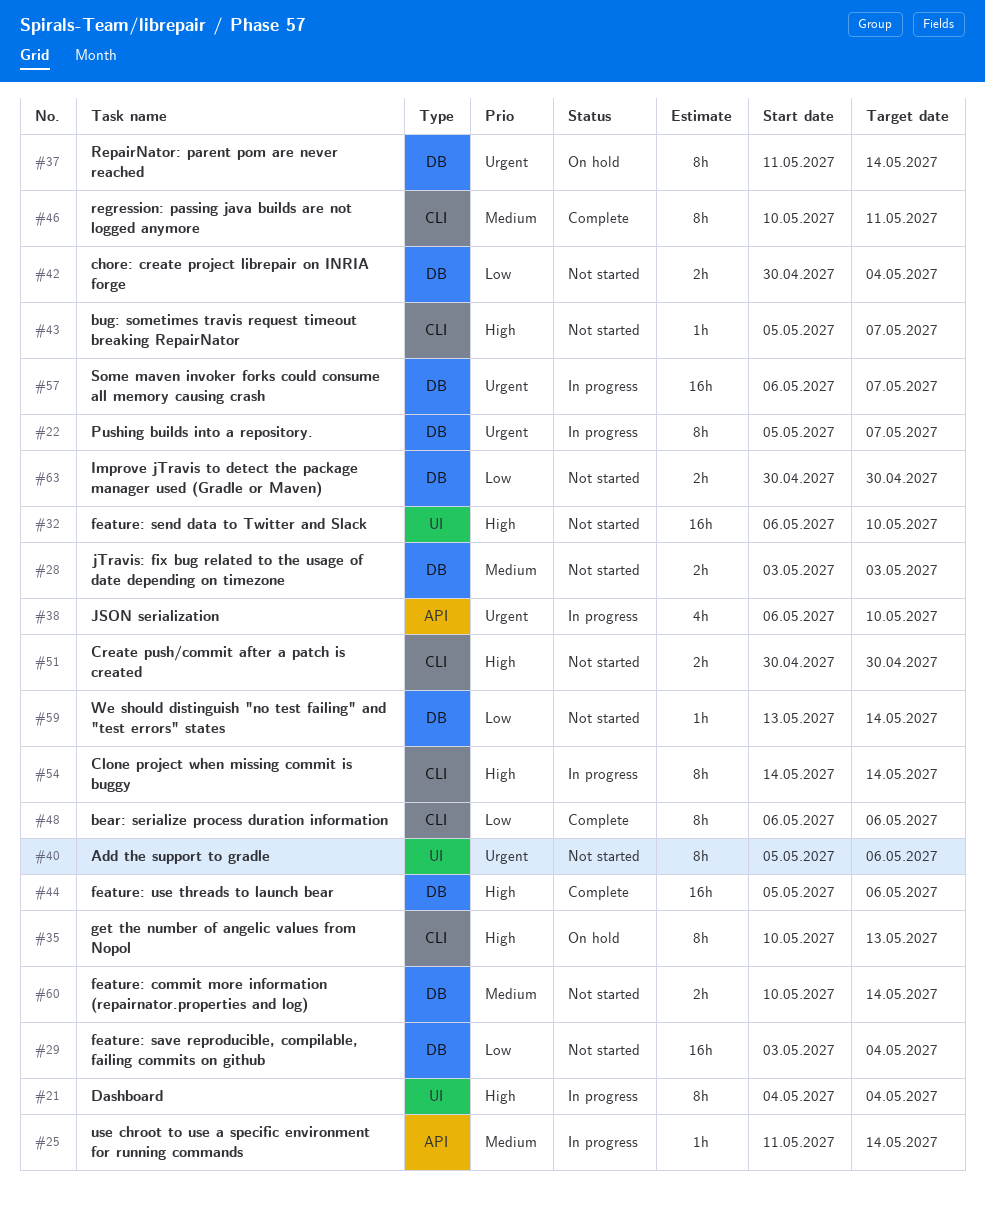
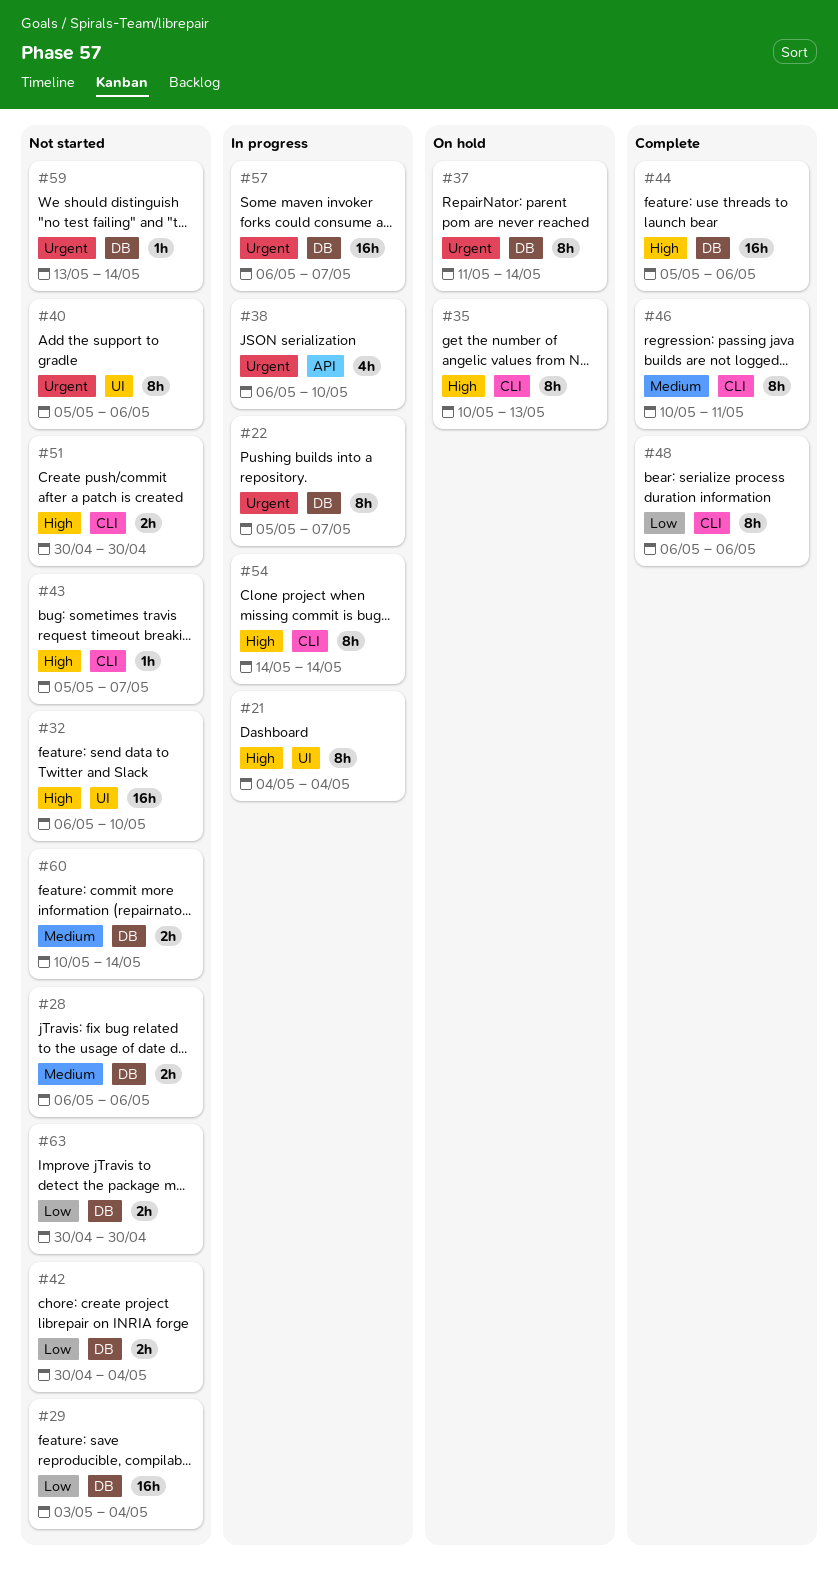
#25: present -> none
#28, start: May 3 -> May 6
#28, due: May 3 -> May 6
#59, priority: Low -> Urgent

